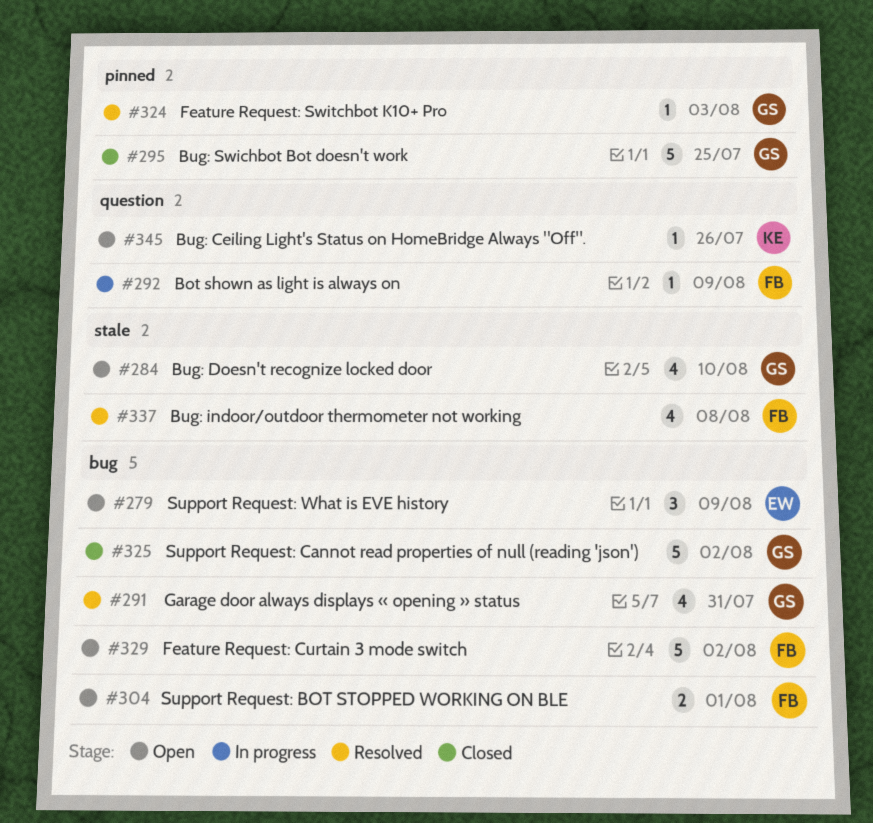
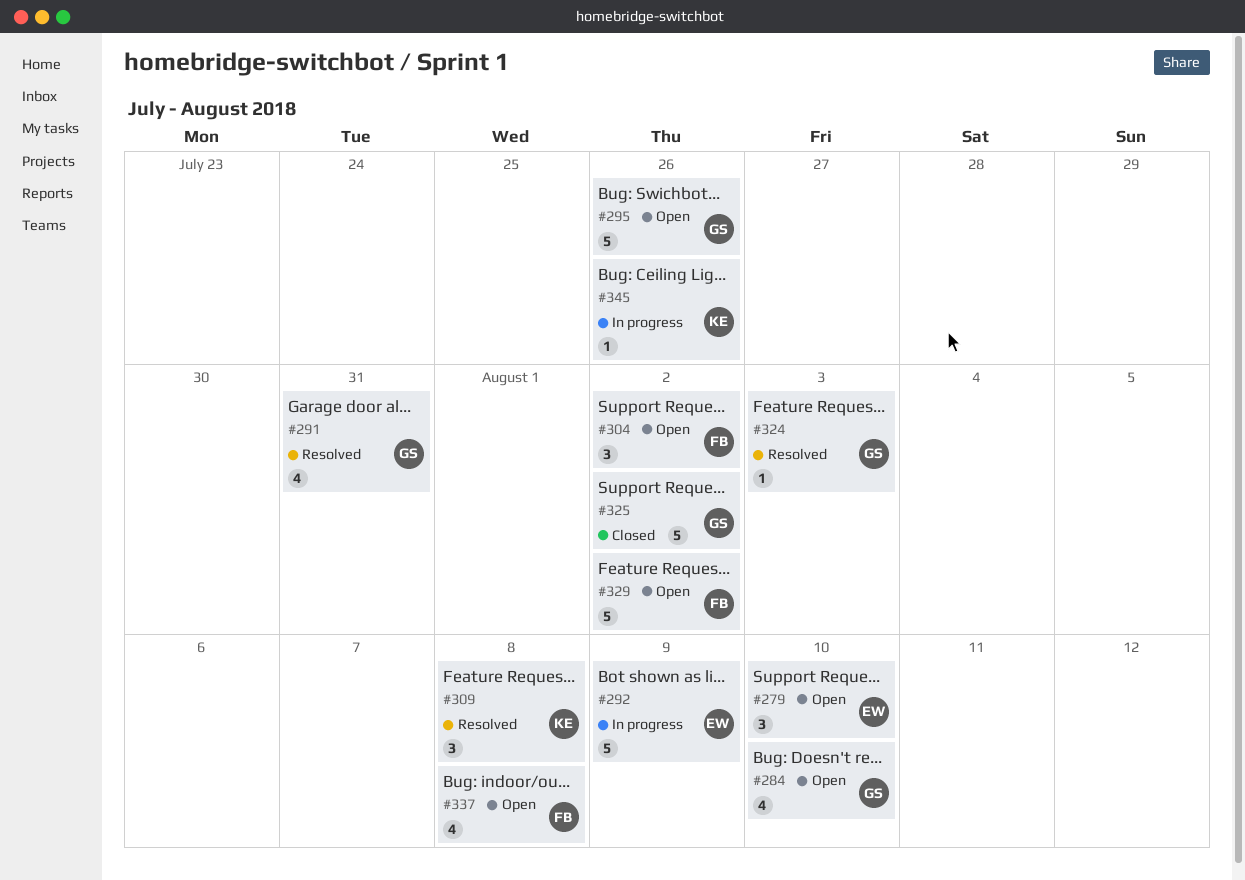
#279, due: Aug 9 -> Aug 10
#292, owner: FB -> EW
#292, estimate: 1 -> 5
#295, status: Closed -> Open
#295, due: Jul 25 -> Jul 26
#304, estimate: 2 -> 3
#304, due: Aug 1 -> Aug 2
#309: none -> present
#337, status: Resolved -> Open
#345, status: Open -> In progress

